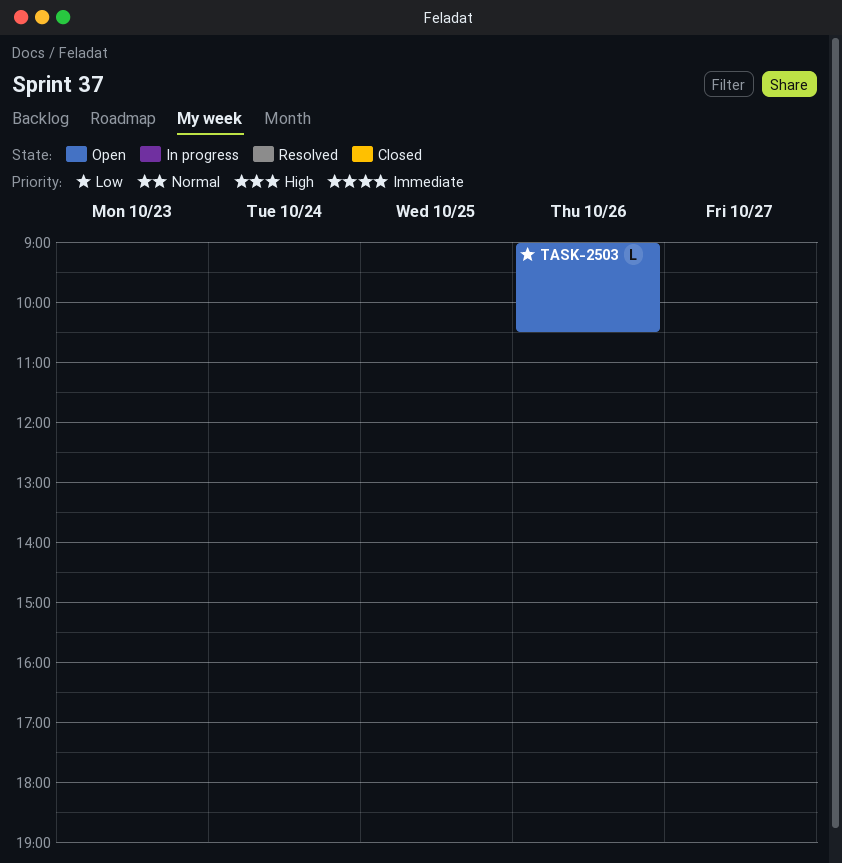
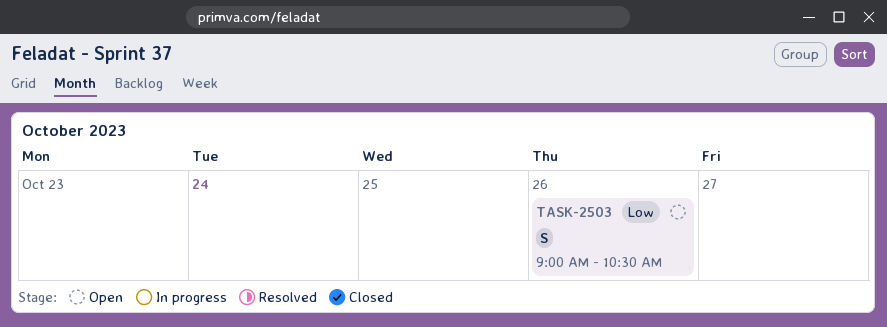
TASK-2503, estimate: L -> S

